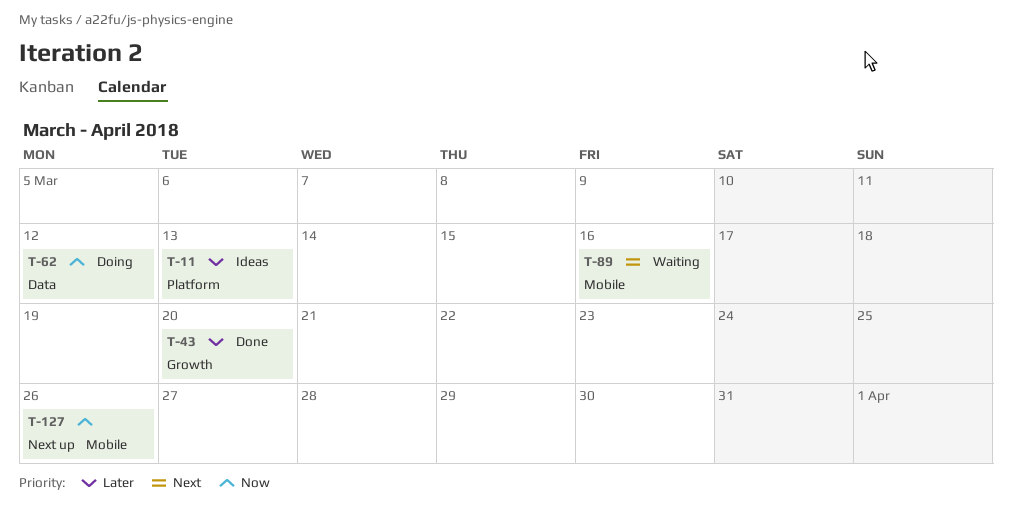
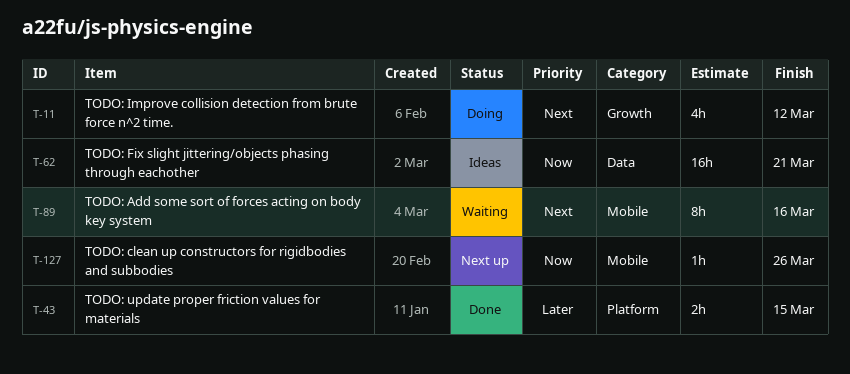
T-11, status: Ideas -> Doing
T-11, priority: Later -> Next
T-11, label: Platform -> Growth
T-11, due: Mar 13 -> Mar 12
T-43, label: Growth -> Platform
T-43, due: Mar 20 -> Mar 15
T-62, status: Doing -> Ideas
T-62, due: Mar 12 -> Mar 21

